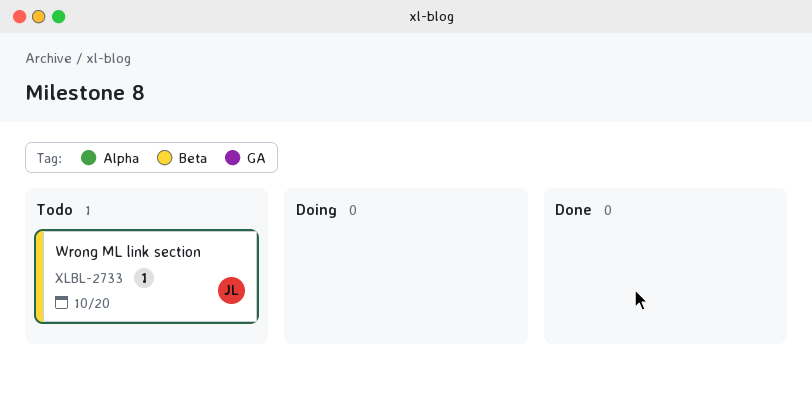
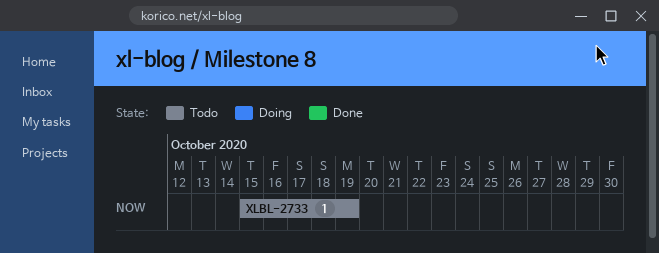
XLBL-2733, due: Oct 20 -> Oct 19

